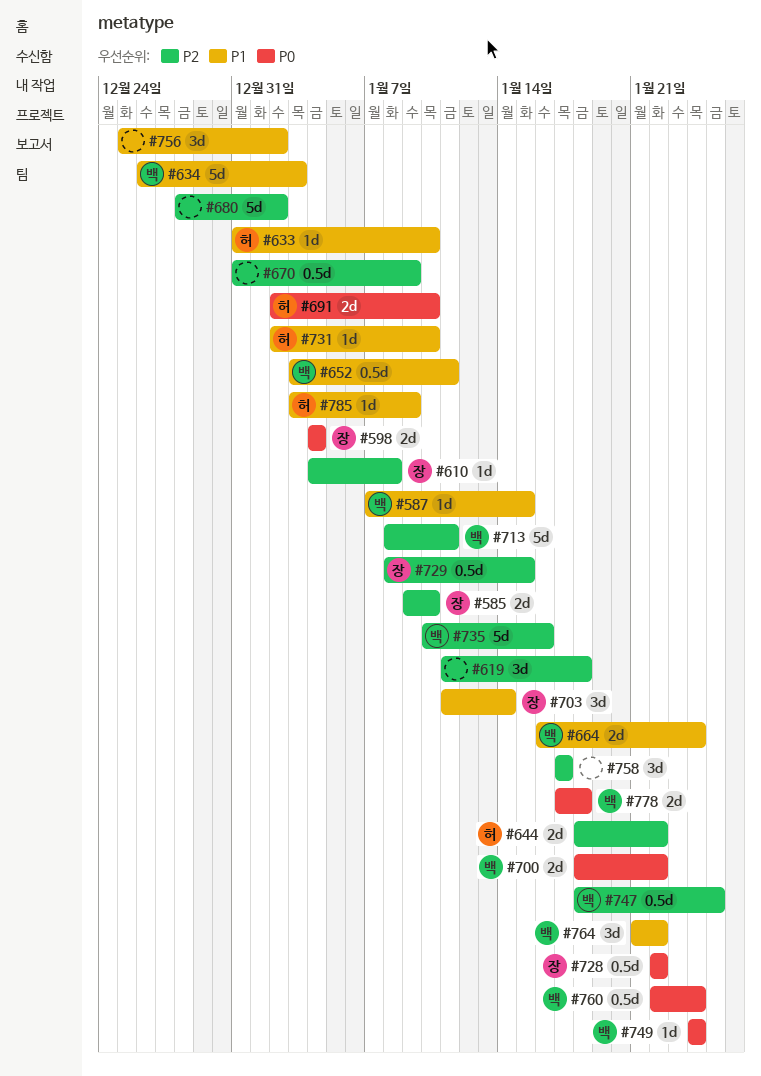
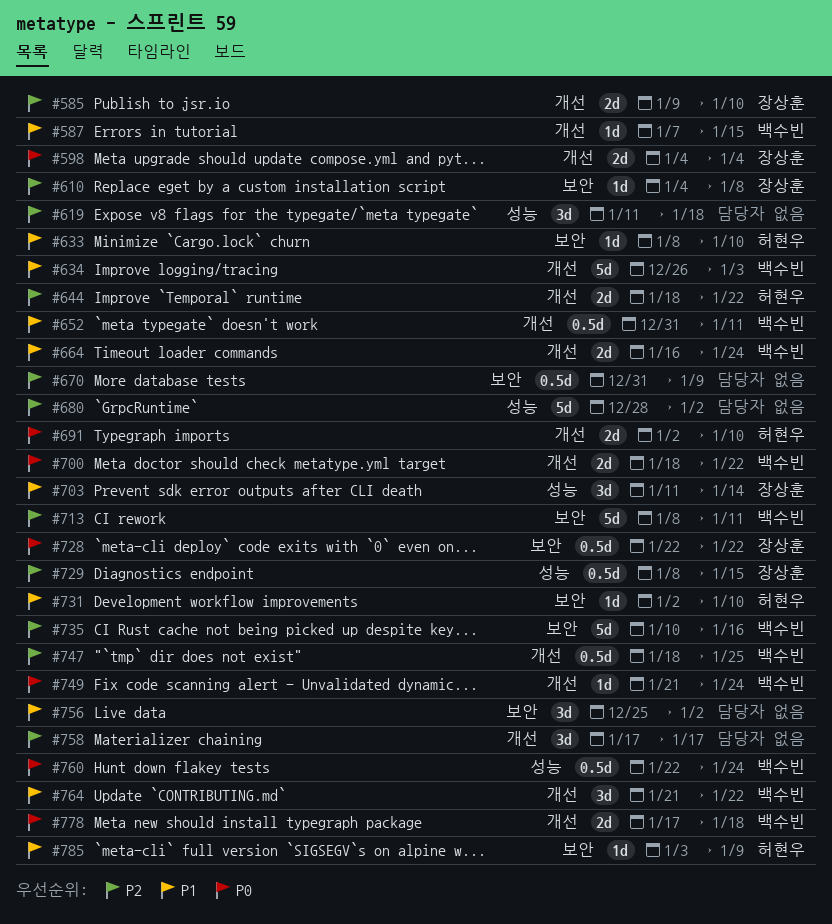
#633, start: Dec 31 -> Jan 8
#652, start: Jan 3 -> Dec 31
#749, start: Jan 24 -> Jan 21

